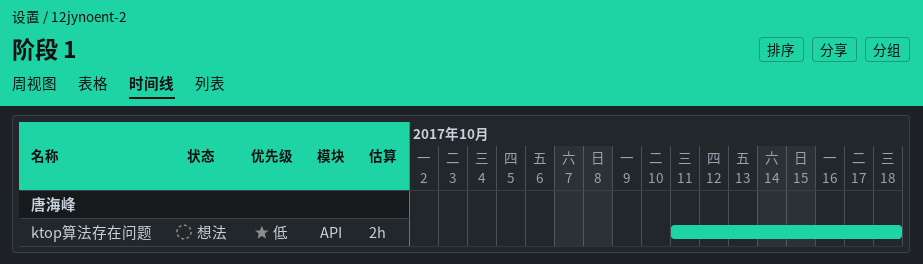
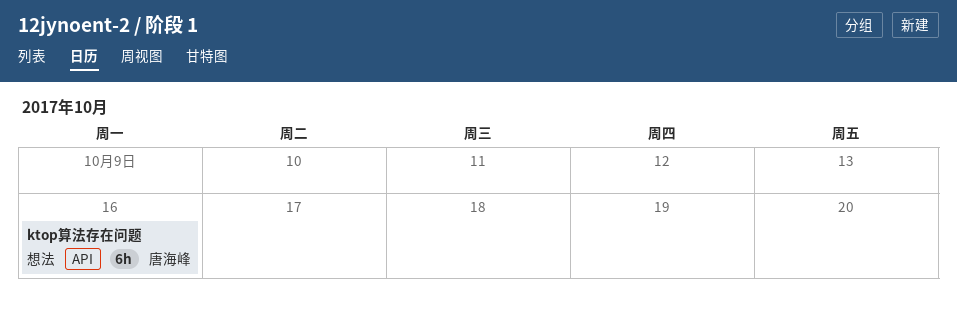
ktop算法存在问题, estimate: 2h -> 6h
ktop算法存在问题, due: Oct 18 -> Oct 16

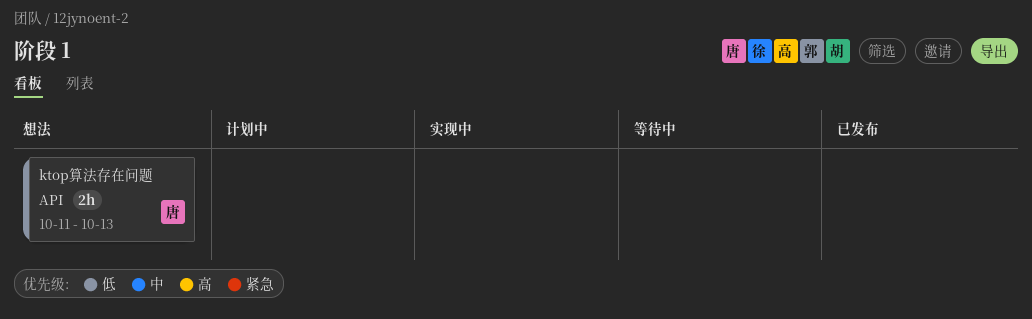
ktop算法存在问题, estimate: 6h -> 2h
ktop算法存在问题, due: Oct 16 -> Oct 13

